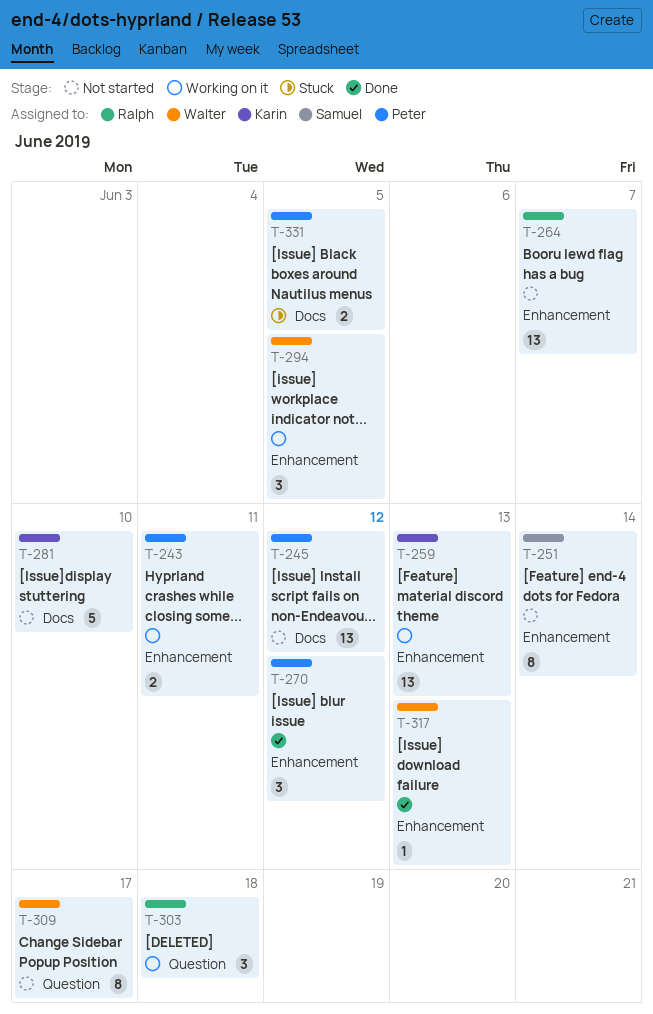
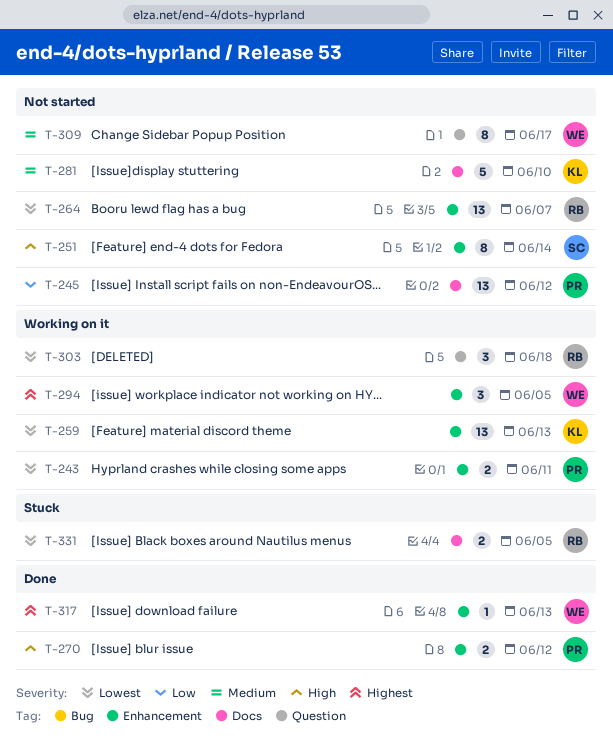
T-270, estimate: 3 -> 2
T-331, owner: Peter -> Ralph

